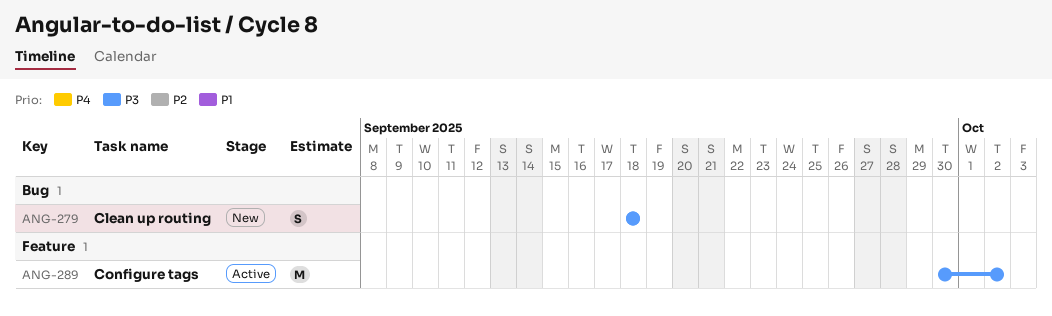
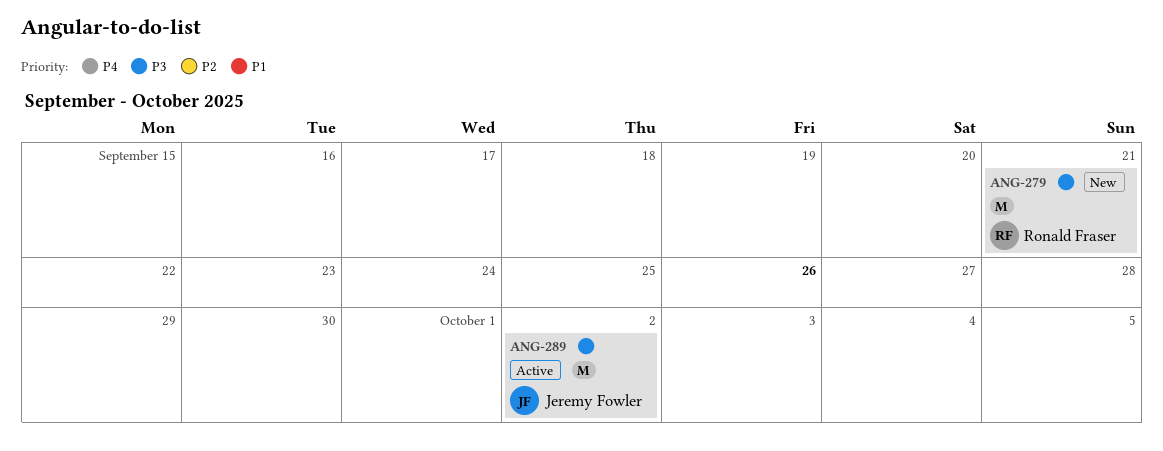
ANG-279, estimate: S -> M
ANG-279, due: Sep 18 -> Sep 21

